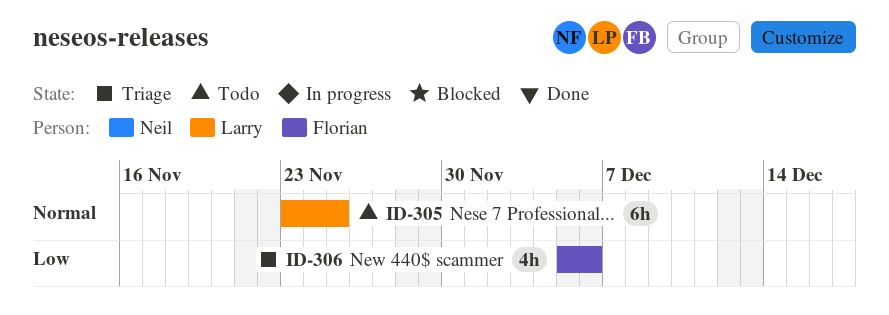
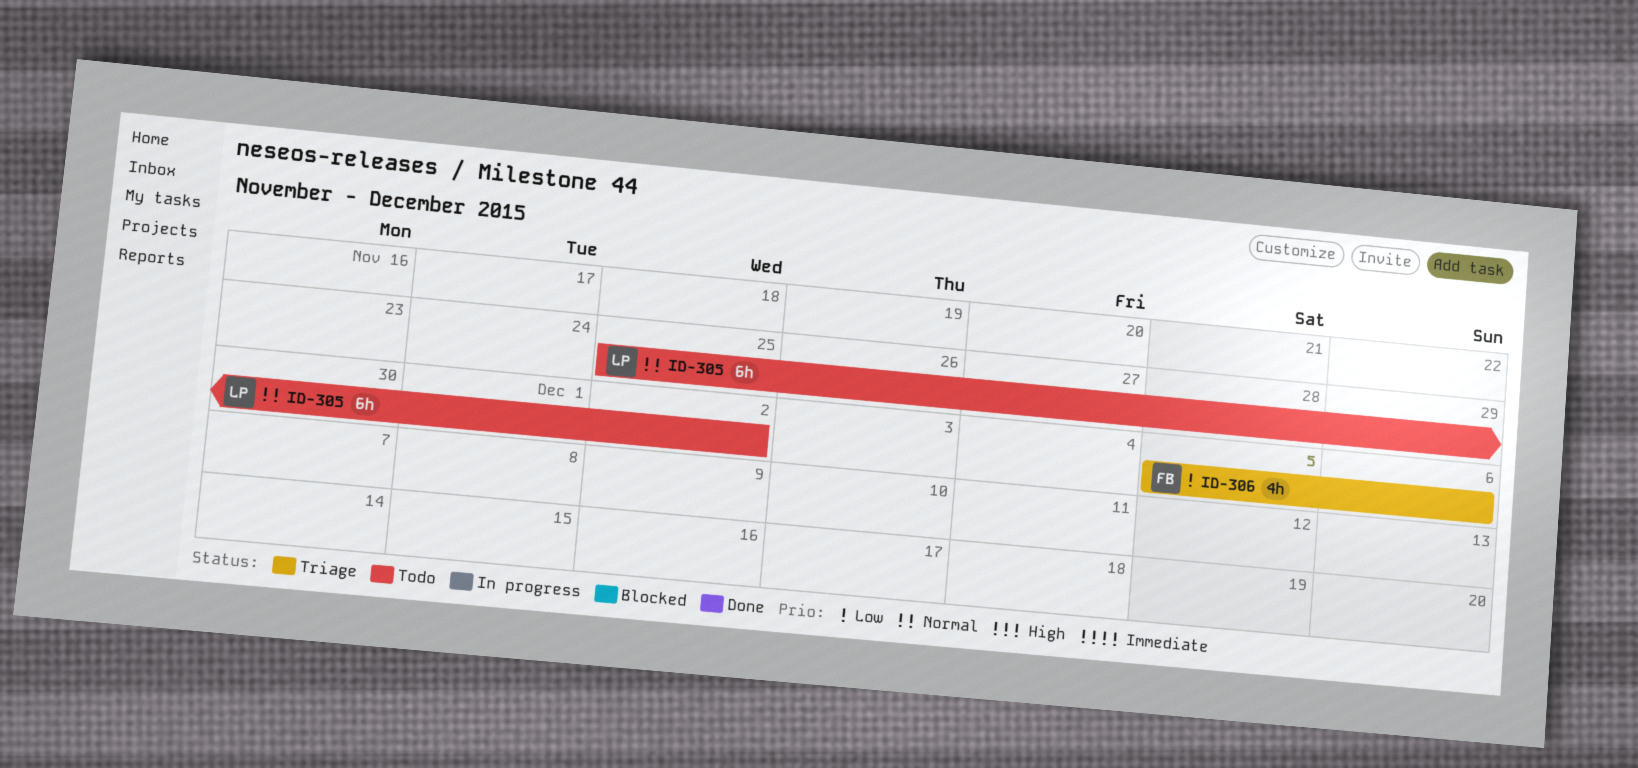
ID-305, start: Nov 23 -> Nov 25
ID-305, due: Nov 25 -> Dec 2

